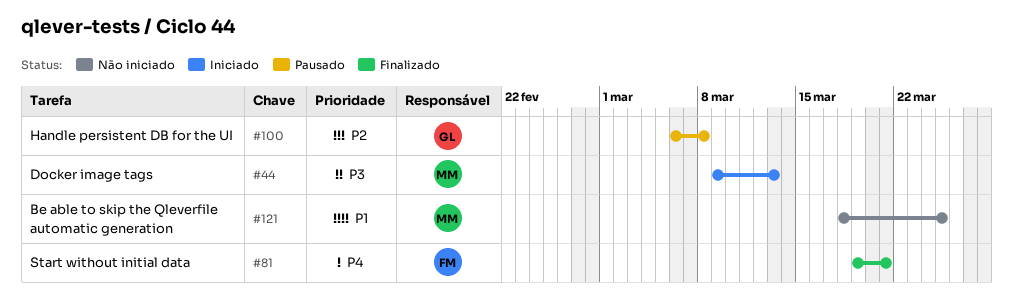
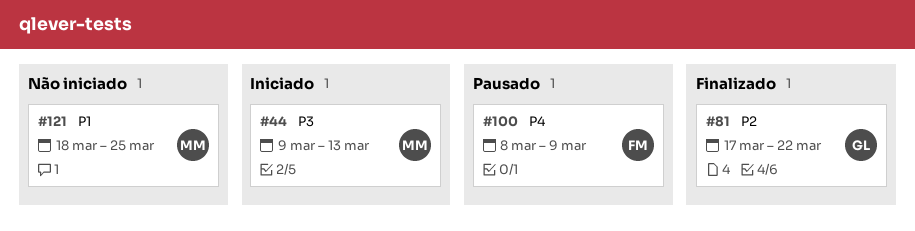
#81, owner: FM -> GL
#81, priority: P4 -> P2
#81, start: Mar 19 -> Mar 17
#81, due: Mar 21 -> Mar 22
#100, owner: GL -> FM
#100, priority: P2 -> P4
#100, start: Mar 6 -> Mar 8
#100, due: Mar 8 -> Mar 9

